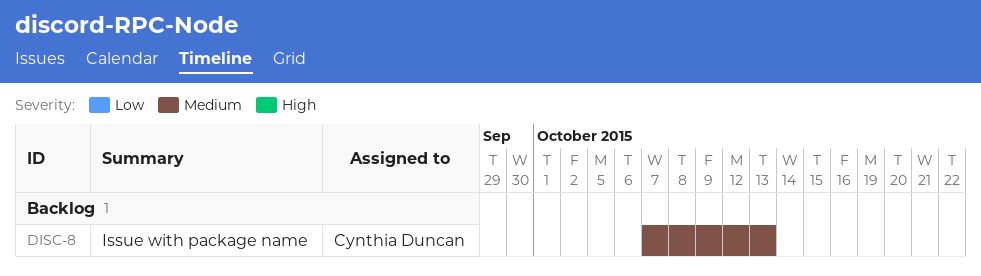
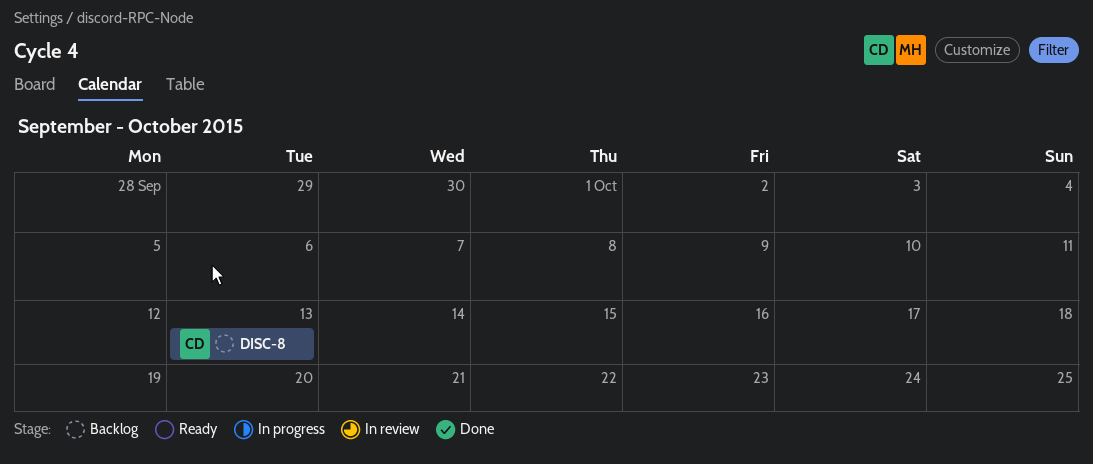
DISC-8, start: Oct 7 -> Oct 13

